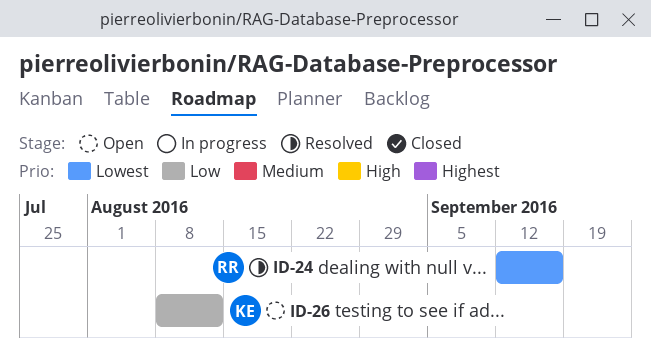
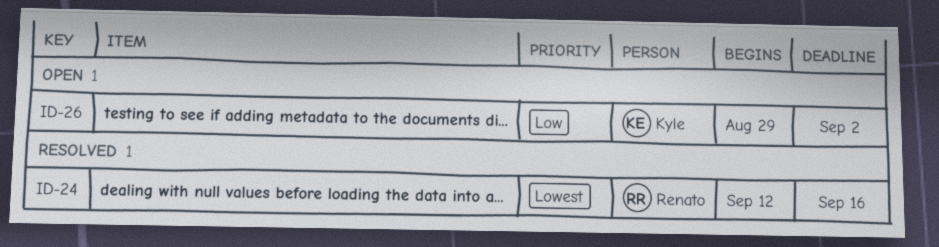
ID-26, start: Aug 8 -> Aug 29
ID-26, due: Aug 12 -> Sep 2

